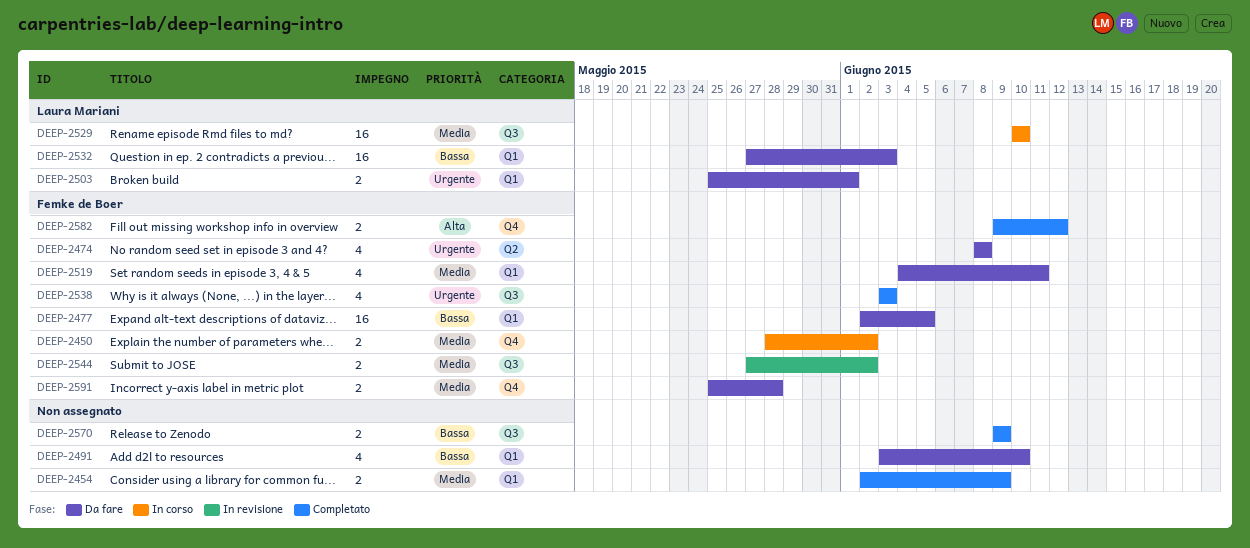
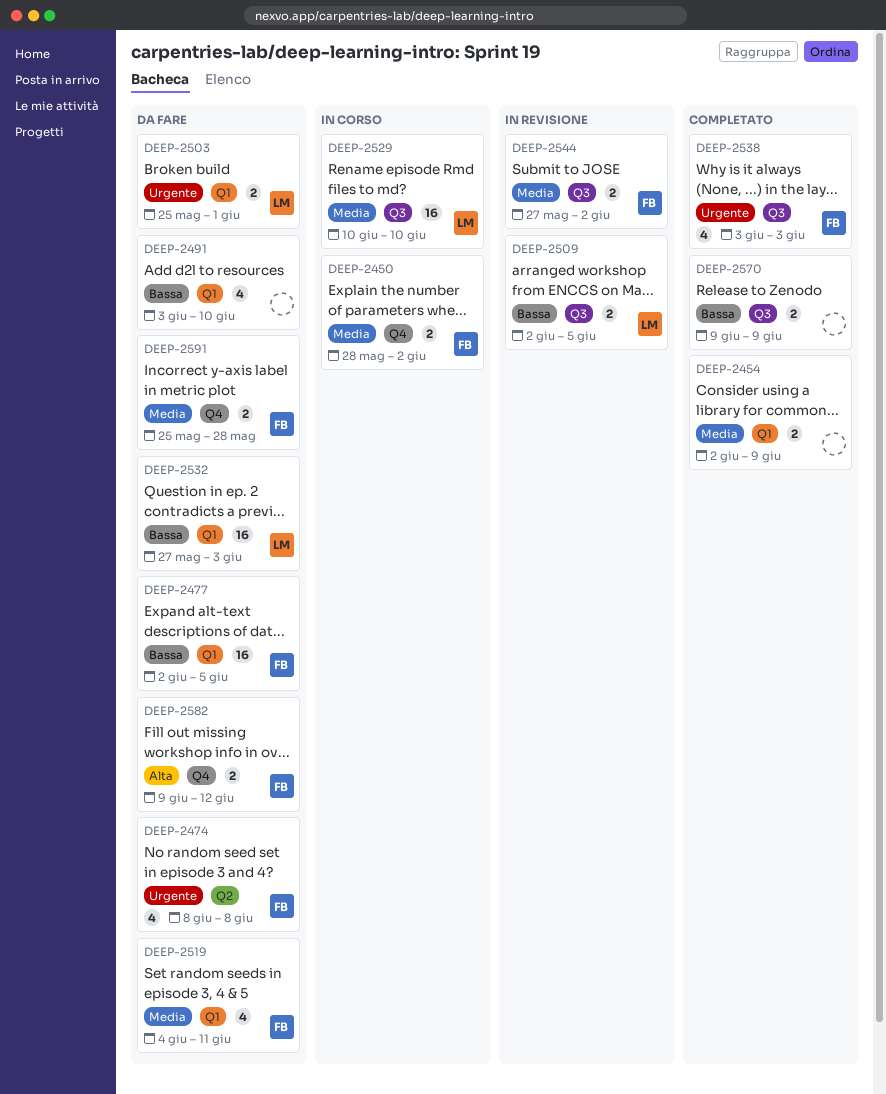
DEEP-2509: none -> present
DEEP-2582, status: Completato -> Da fare

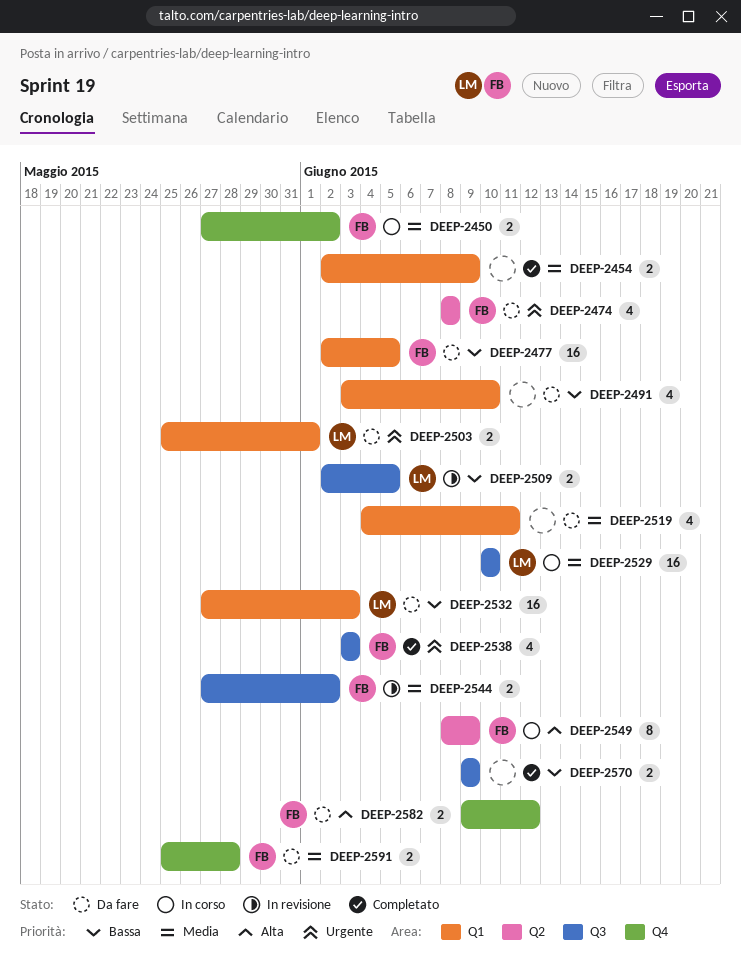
DEEP-2450, start: May 28 -> May 27
DEEP-2519, owner: FB -> none
DEEP-2549: none -> present

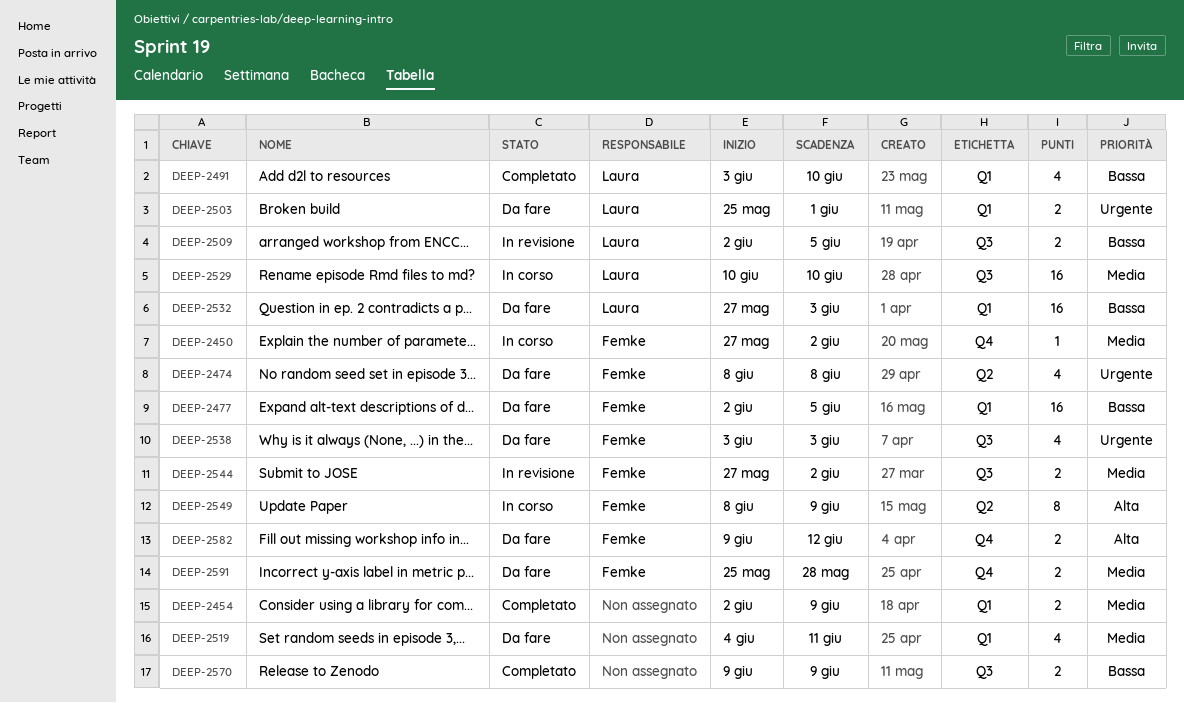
DEEP-2450, estimate: 2 -> 1
DEEP-2491, status: Da fare -> Completato
DEEP-2491, owner: none -> Laura
DEEP-2538, status: Completato -> Da fare

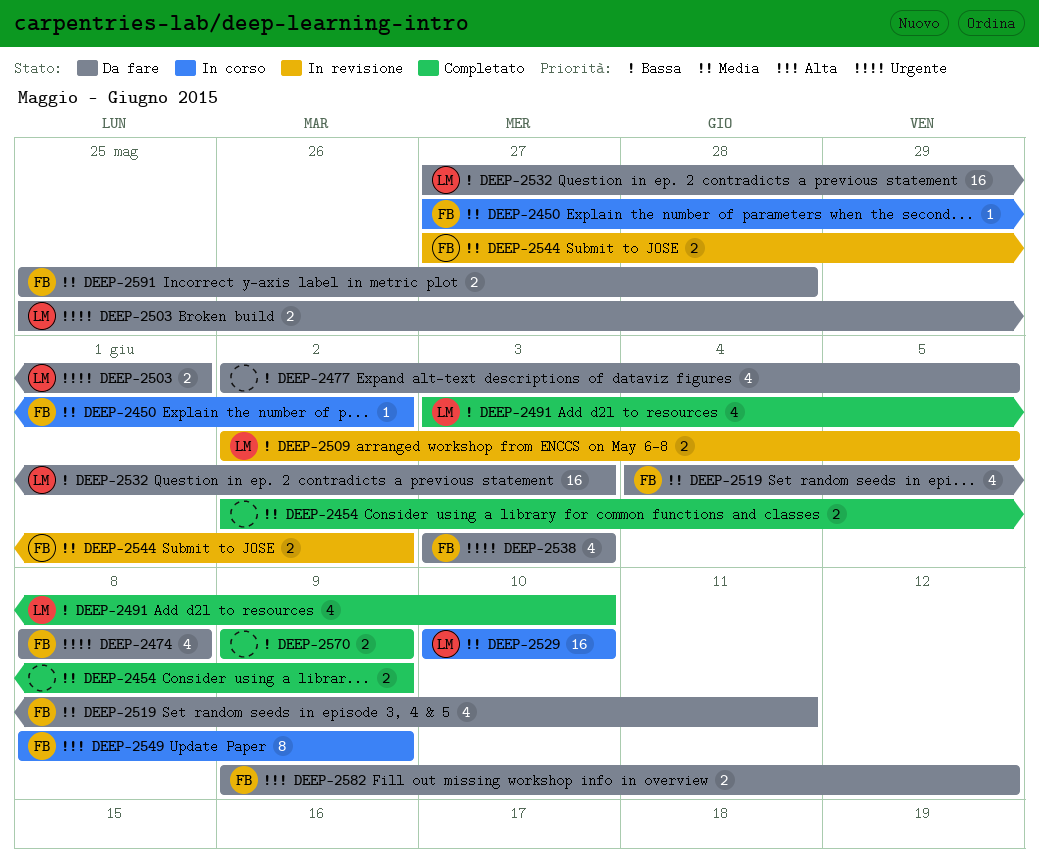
DEEP-2477, owner: Femke -> none
DEEP-2477, estimate: 16 -> 4
DEEP-2519, owner: none -> Femke

